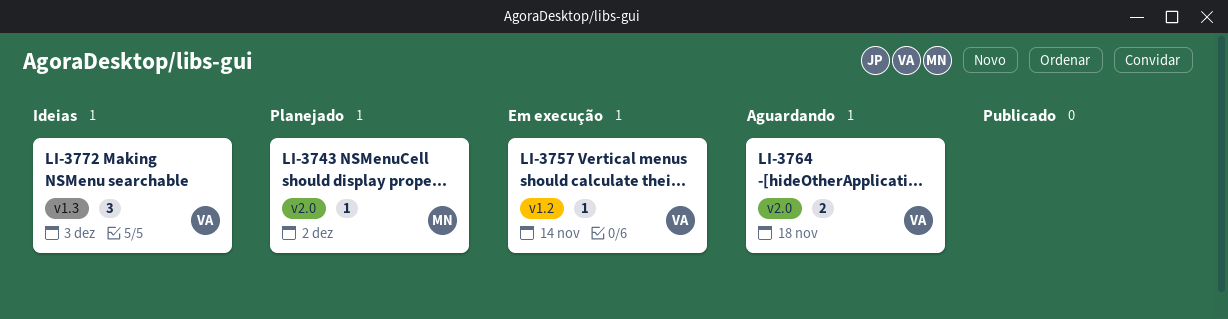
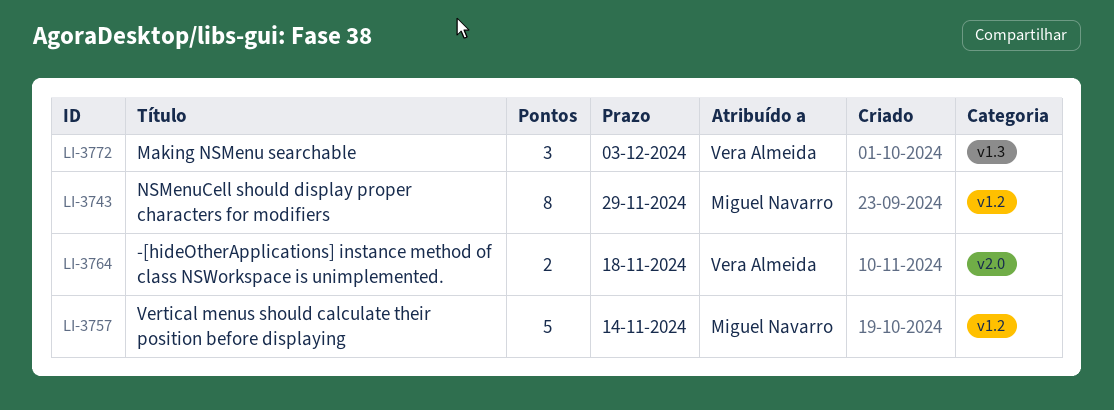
LI-3743, label: v2.0 -> v1.2
LI-3743, estimate: 1 -> 8
LI-3743, due: Dec 2 -> Nov 29
LI-3757, owner: Vera Almeida -> Miguel Navarro
LI-3757, estimate: 1 -> 5

